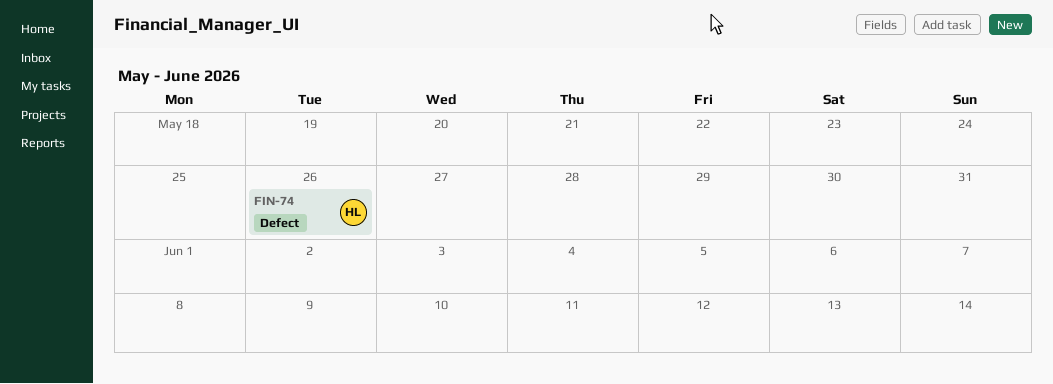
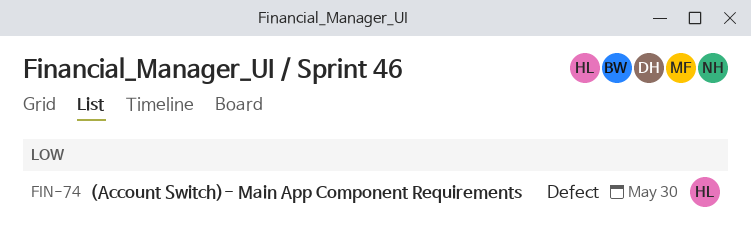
FIN-74, due: May 26 -> May 30

